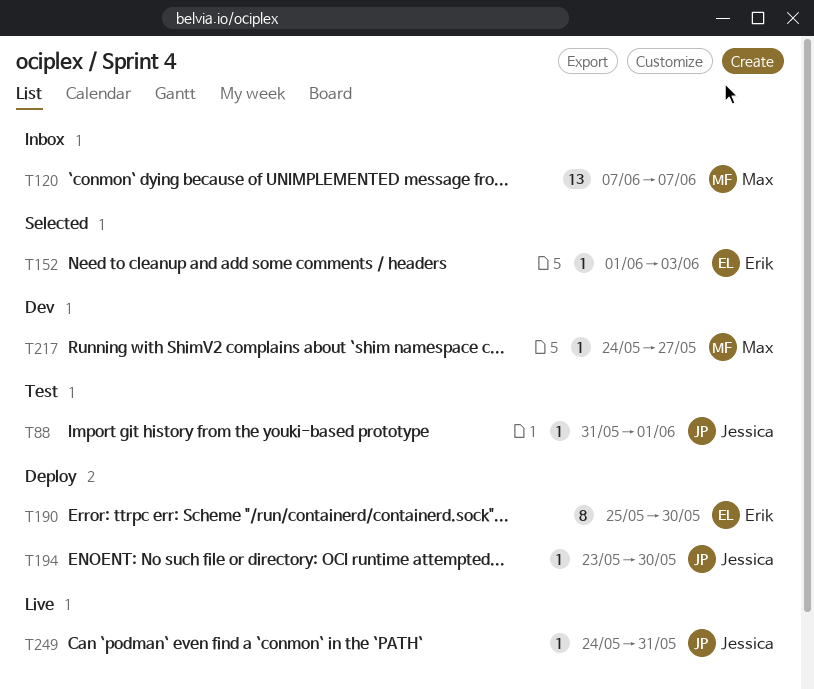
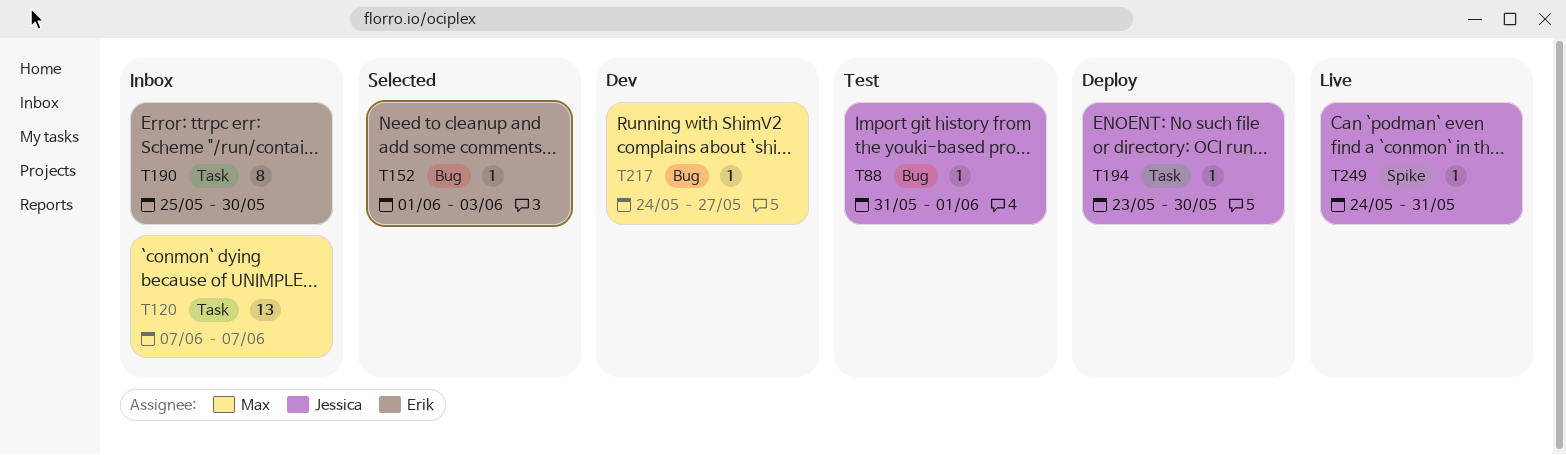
T190, status: Deploy -> Inbox

